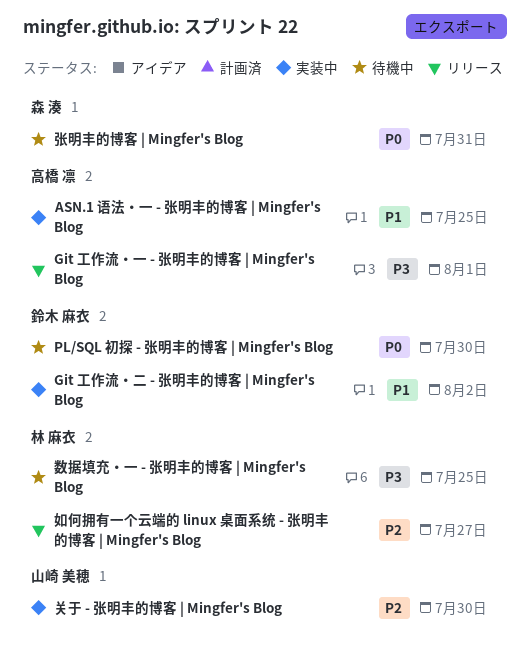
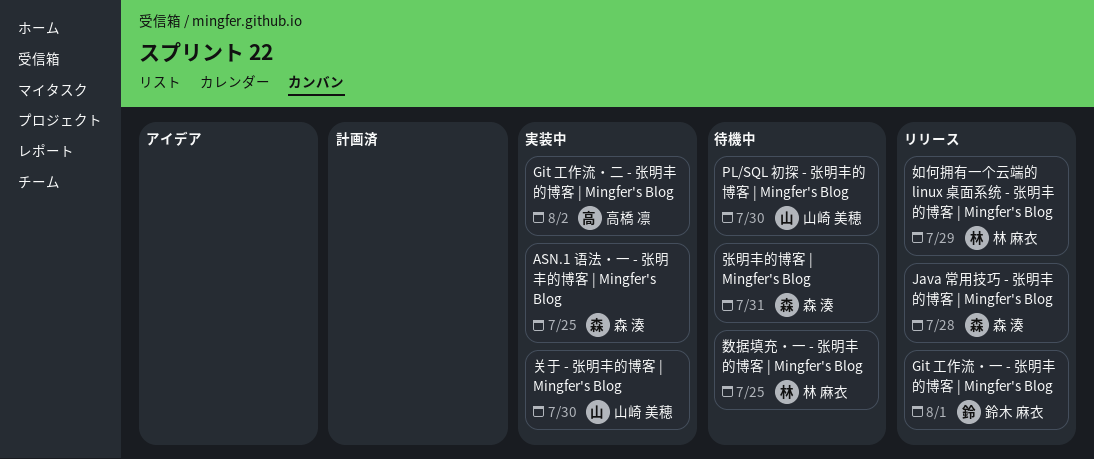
ASN.1 语法・一 - 张明丰的博客 | Mingfer's Blog, owner: 高橋 凛 -> 森 湊
Git 工作流・一 - 张明丰的博客 | Mingfer's Blog, owner: 高橋 凛 -> 鈴木 麻衣
Git 工作流・二 - 张明丰的博客 | Mingfer's Blog, owner: 鈴木 麻衣 -> 高橋 凛
Java 常用技巧 - 张明丰的博客 | Mingfer's Blog: none -> present
PL/SQL 初探 - 张明丰的博客 | Mingfer's Blog, owner: 鈴木 麻衣 -> 山崎 美穂
如何拥有一个云端的 linux 桌面系统 - 张明丰的博客 | Mingfer's Blog, due: Jul 27 -> Jul 29

